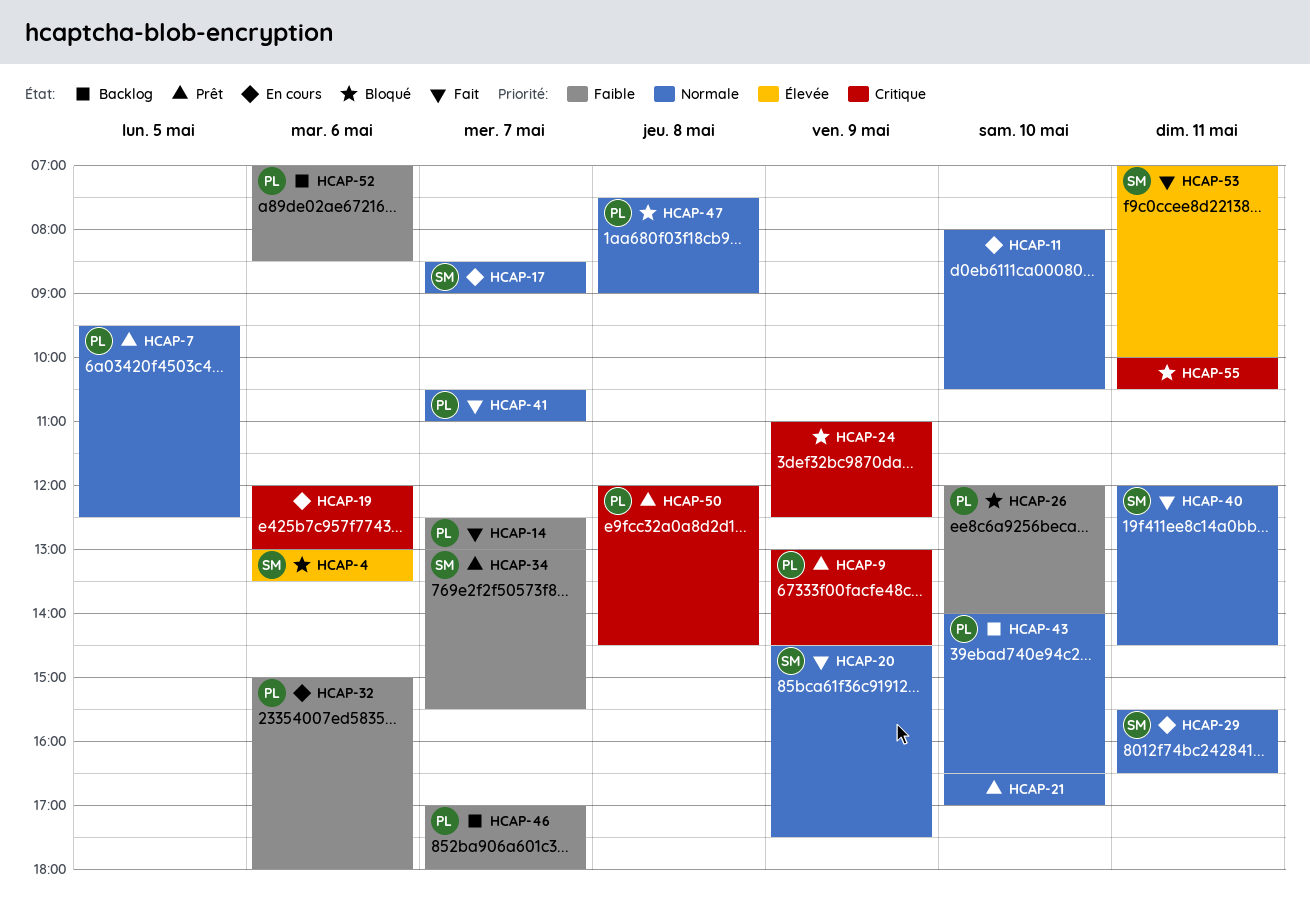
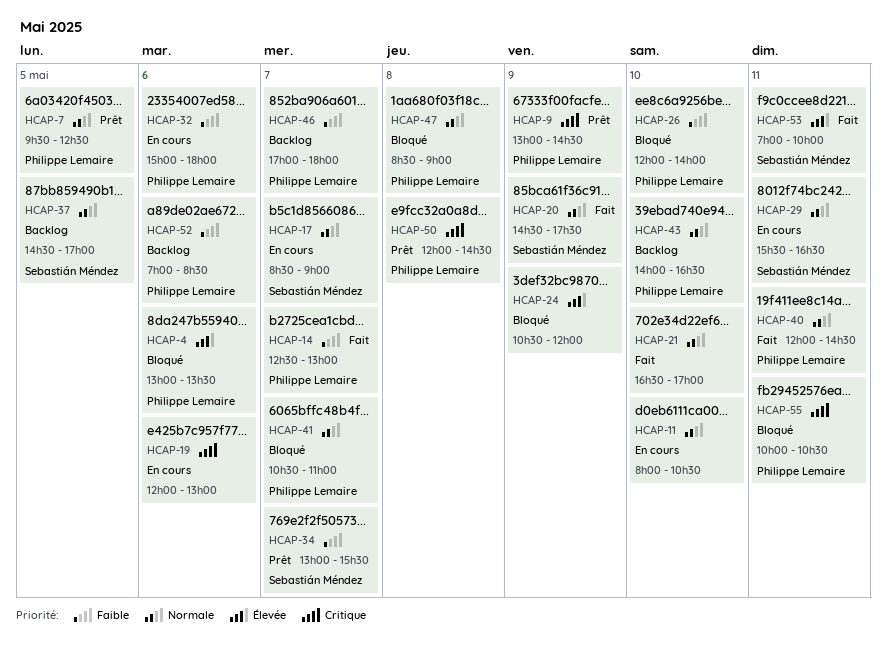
HCAP-4, owner: Sebastián Méndez -> Philippe Lemaire
HCAP-21, status: Prêt -> Fait
HCAP-24, priority: Critique -> Élevée
HCAP-24, begins: 11:00 -> 10:30
HCAP-24, ends: 12:30 -> 12:00
HCAP-37: none -> present
HCAP-40, owner: Sebastián Méndez -> Philippe Lemaire
HCAP-41, status: Fait -> Bloqué
HCAP-47, begins: 07:30 -> 08:30
HCAP-55, owner: none -> Philippe Lemaire

